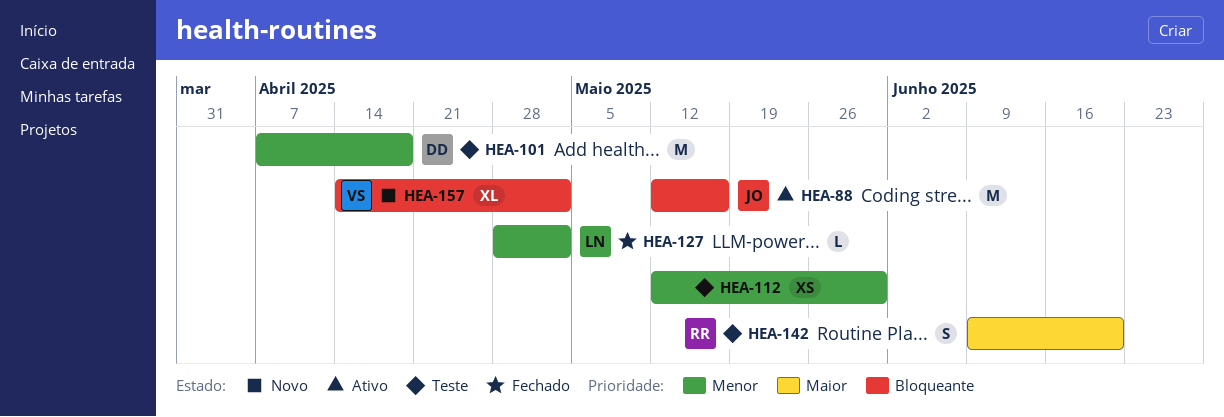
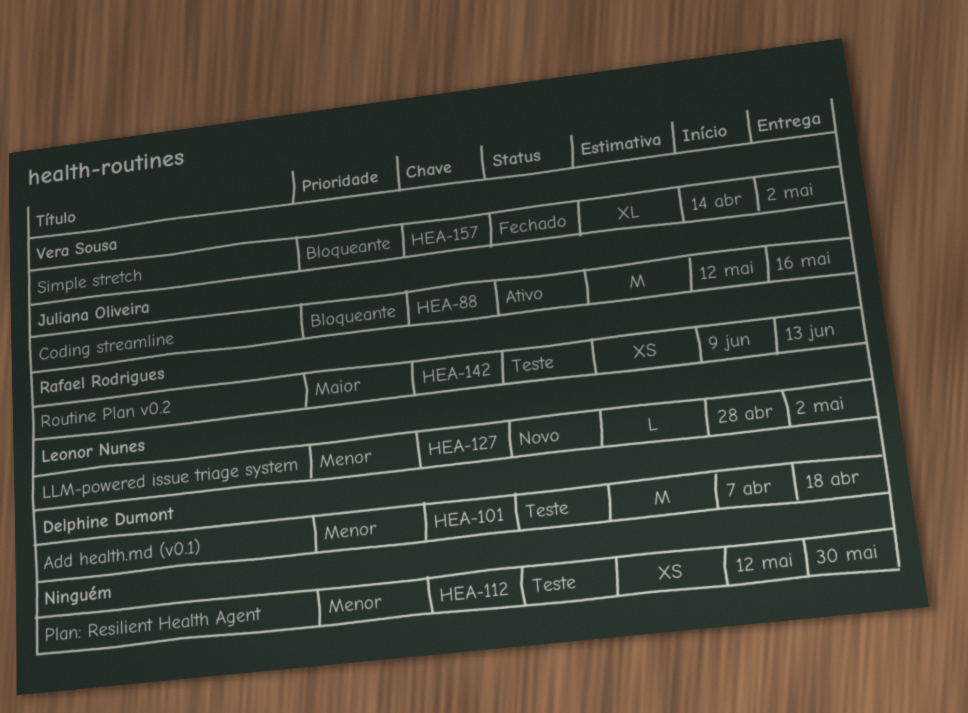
HEA-127, status: Fechado -> Novo
HEA-142, estimate: S -> XS
HEA-142, due: Jun 20 -> Jun 13
HEA-157, status: Novo -> Fechado

